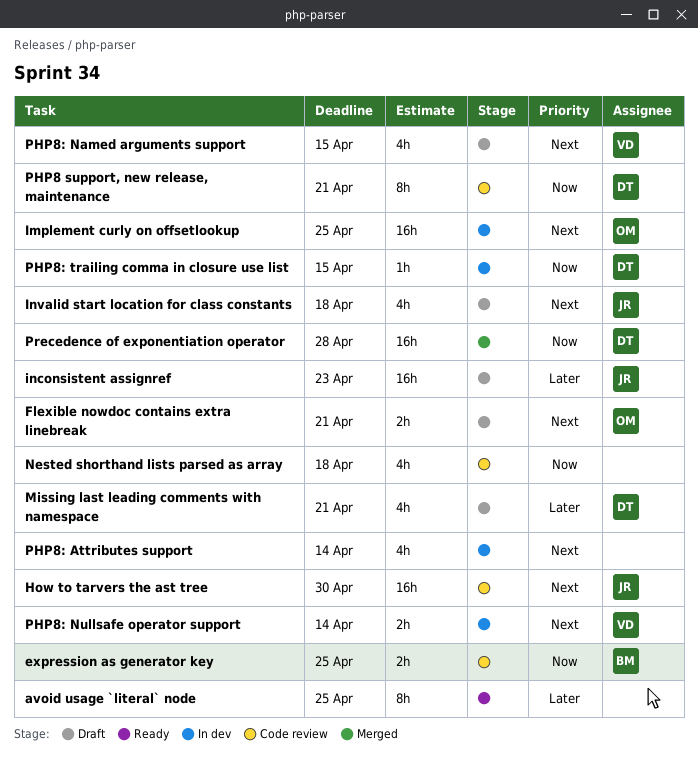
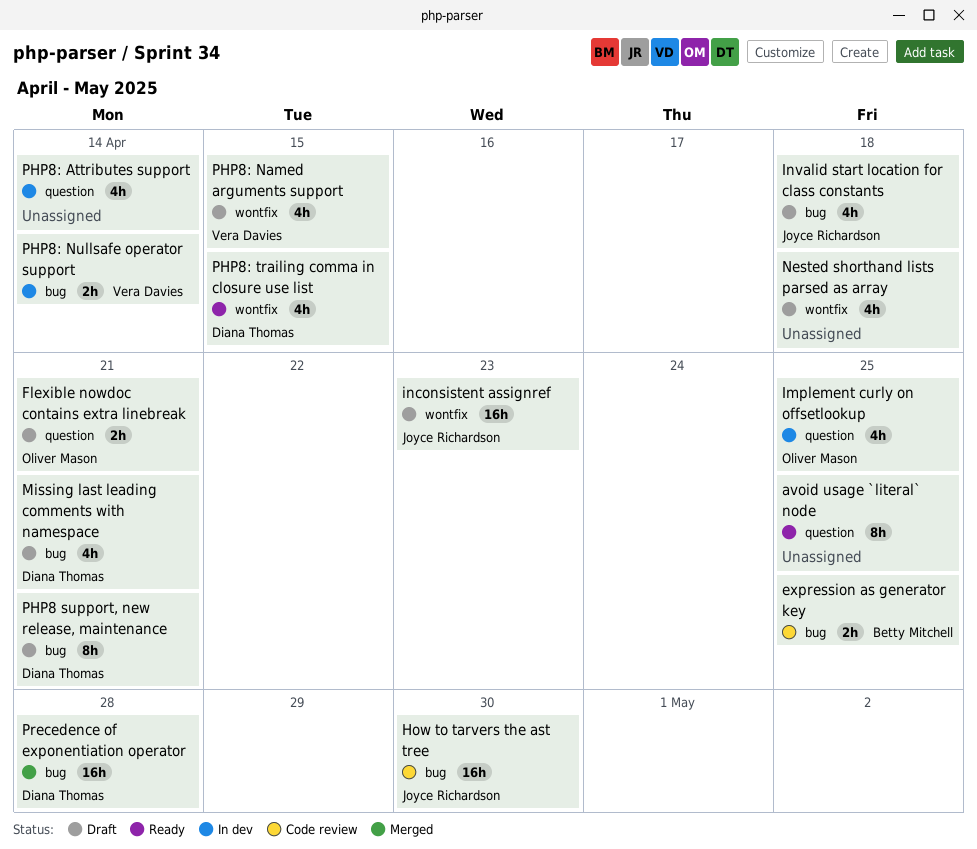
Implement curly on offsetlookup, estimate: 16h -> 4h
Nested shorthand lists parsed as array, status: Code review -> Draft
PHP8 support, new release, maintenance, status: Code review -> Draft
PHP8: trailing comma in closure use list, status: In dev -> Ready
PHP8: trailing comma in closure use list, estimate: 1h -> 4h

